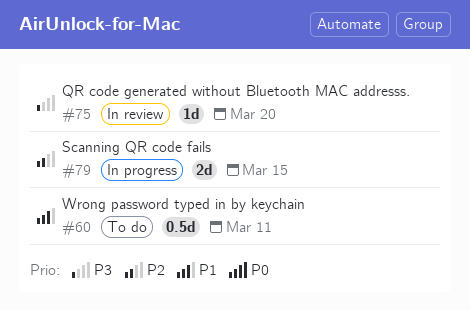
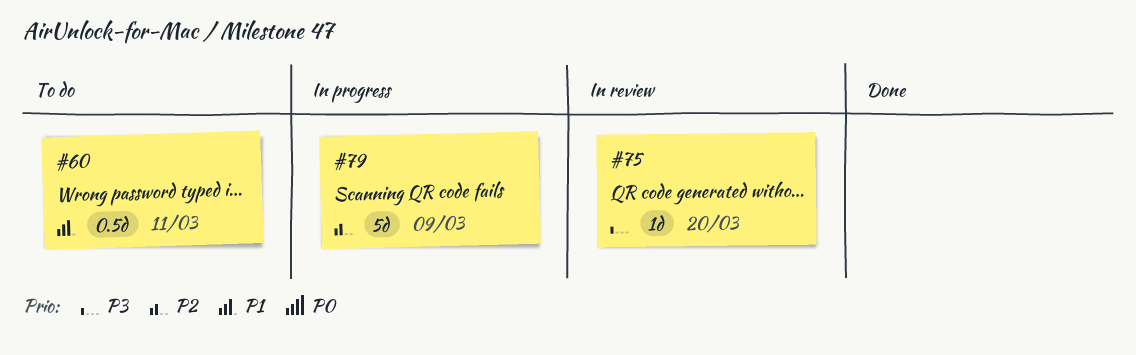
#79, estimate: 2d -> 5d
#79, due: Mar 15 -> Mar 9

